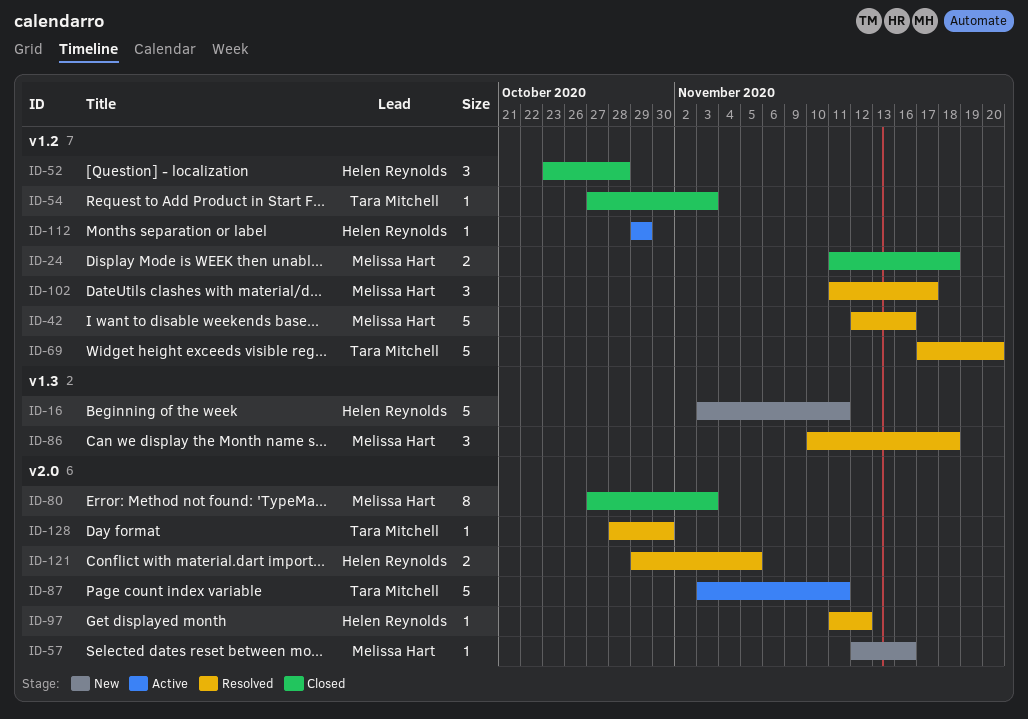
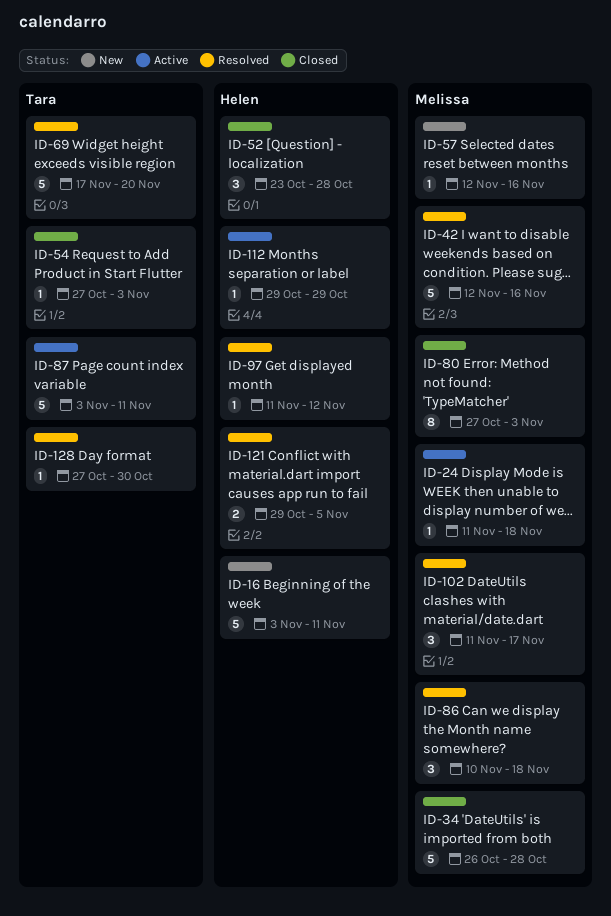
ID-24, status: Closed -> Active
ID-24, estimate: 2 -> 1
ID-34: none -> present
ID-128, start: Oct 28 -> Oct 27

